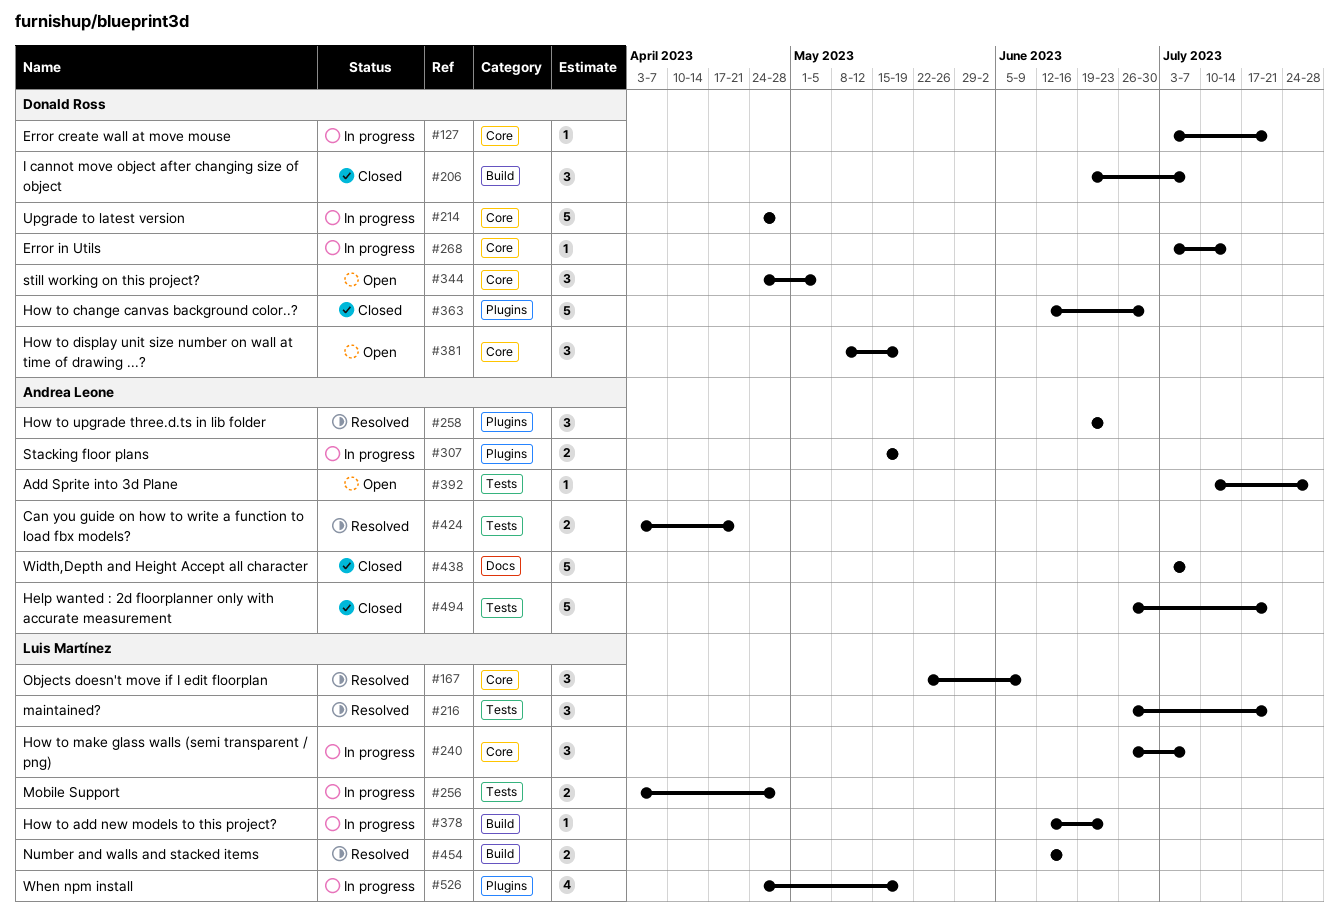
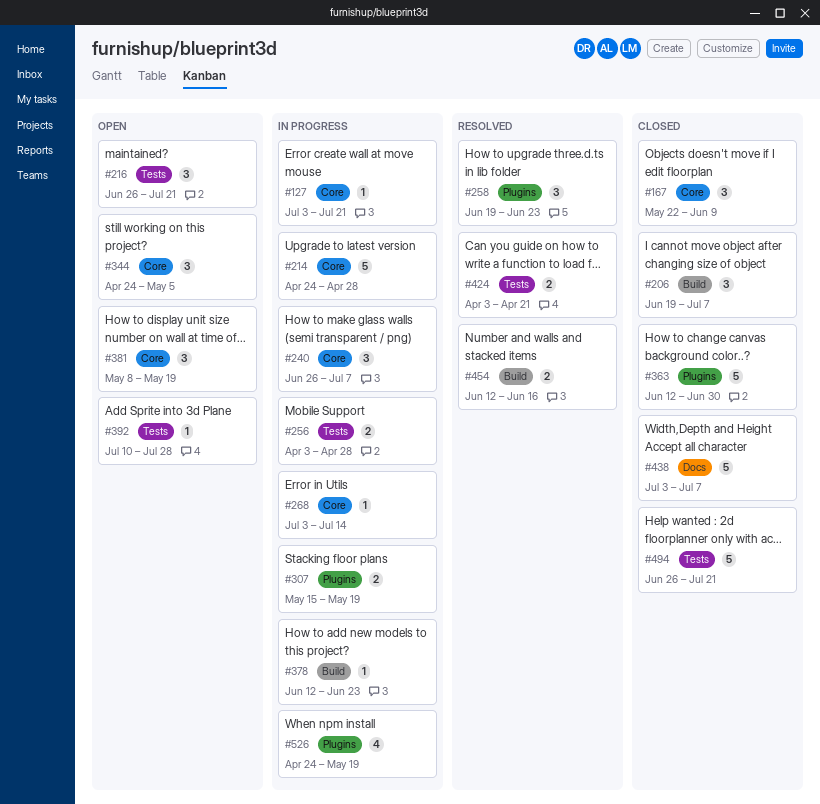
#167, status: Resolved -> Closed
#216, status: Resolved -> Open

